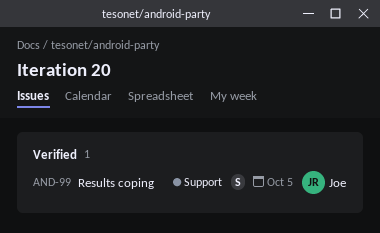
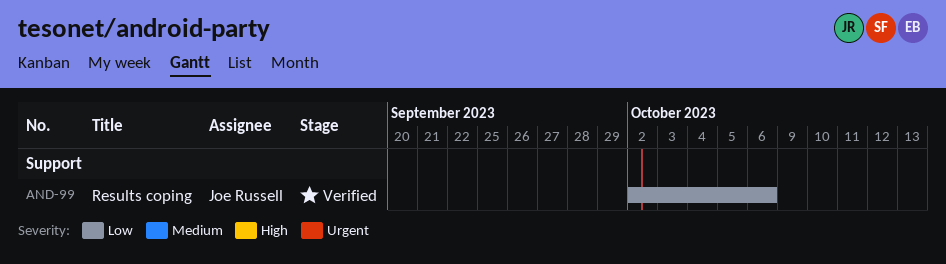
AND-99, due: Oct 5 -> Oct 6

